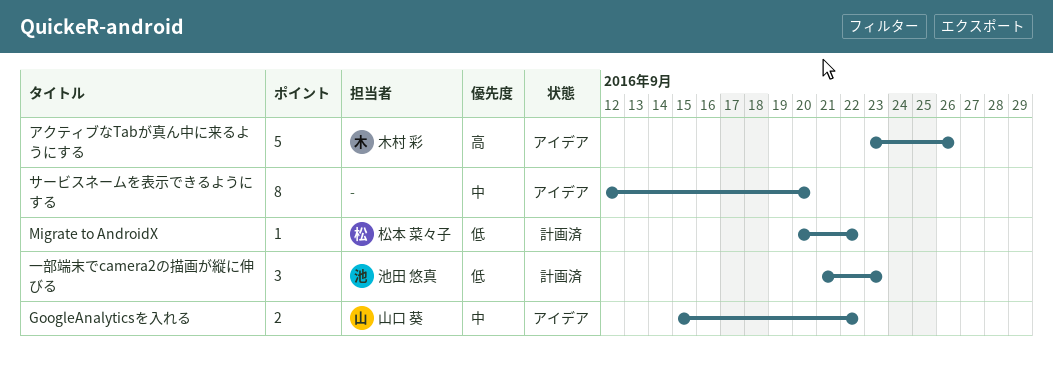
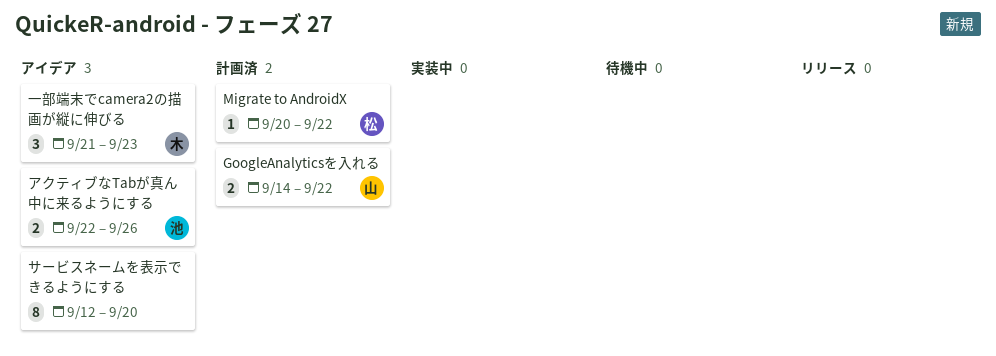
GoogleAnalyticsを入れる, status: アイデア -> 計画済
GoogleAnalyticsを入れる, start: Sep 15 -> Sep 14
アクティブなTabが真ん中に来るようにする, owner: 木村 彩 -> 池田 悠真
アクティブなTabが真ん中に来るようにする, estimate: 5 -> 2
アクティブなTabが真ん中に来るようにする, start: Sep 23 -> Sep 22
一部端末でcamera2の描画が縦に伸びる, status: 計画済 -> アイデア
一部端末でcamera2の描画が縦に伸びる, owner: 池田 悠真 -> 木村 彩

